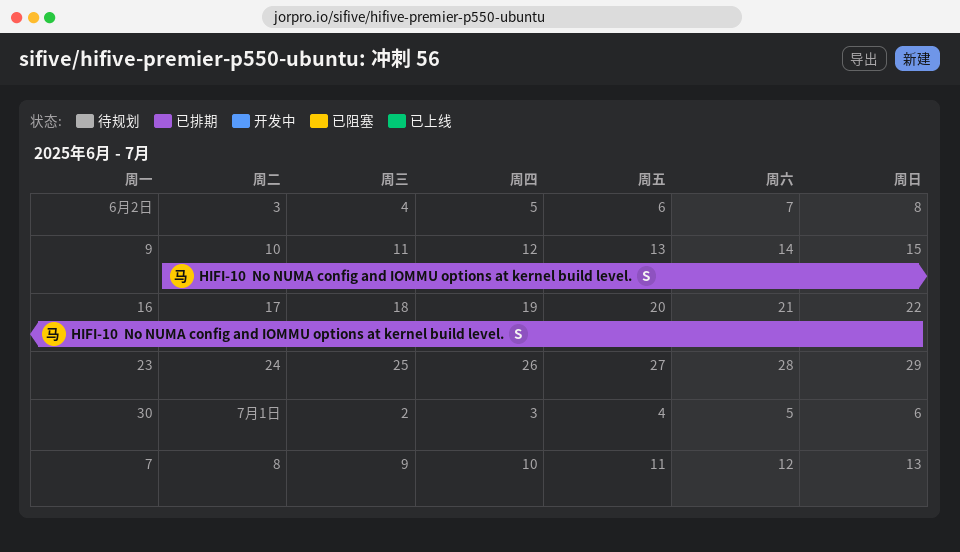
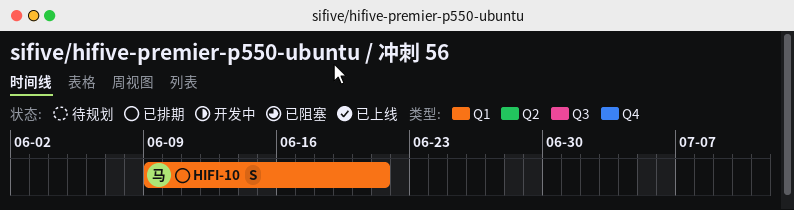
HIFI-10, start: Jun 10 -> Jun 9
HIFI-10, due: Jun 22 -> Jun 21

